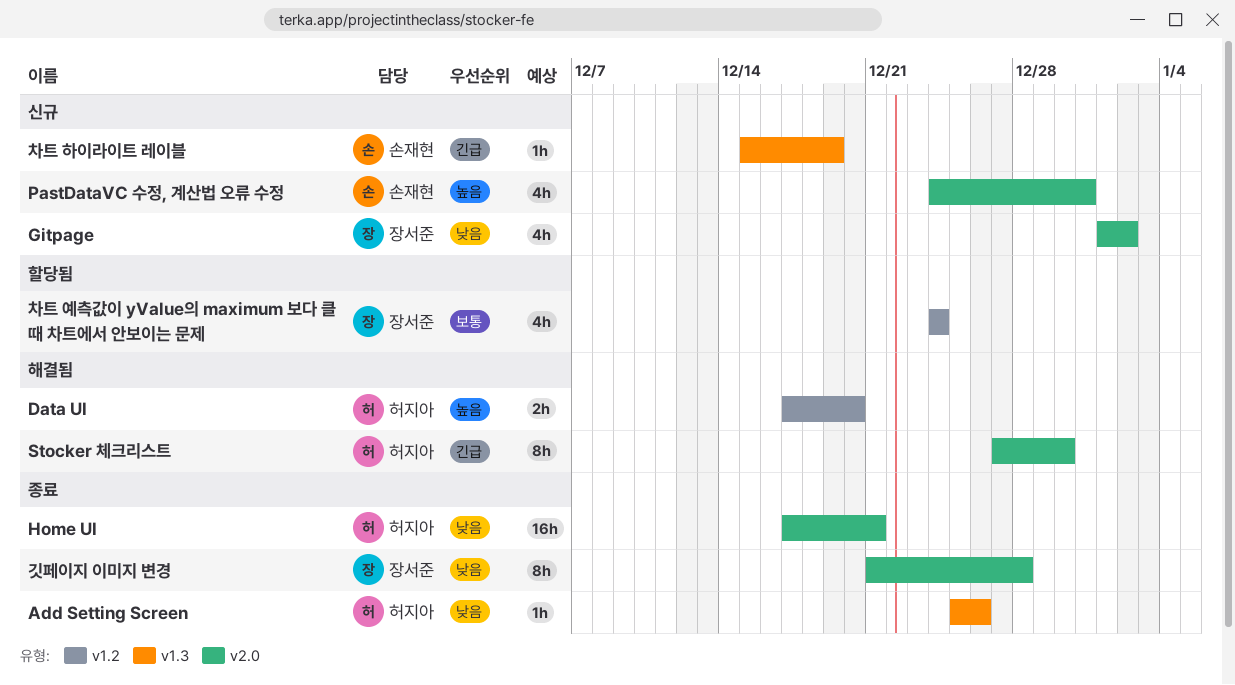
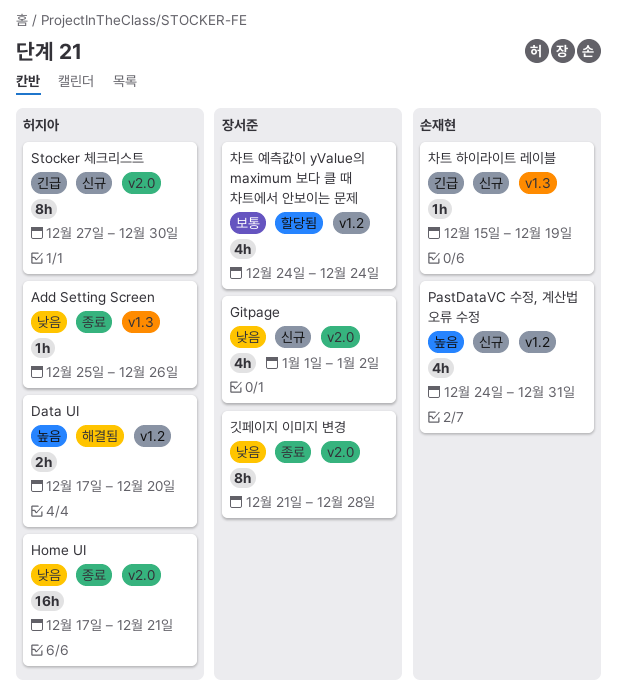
PastDataVC 수정, 계산법 오류 수정, label: v2.0 -> v1.2
Stocker 체크리스트, status: 해결됨 -> 신규

